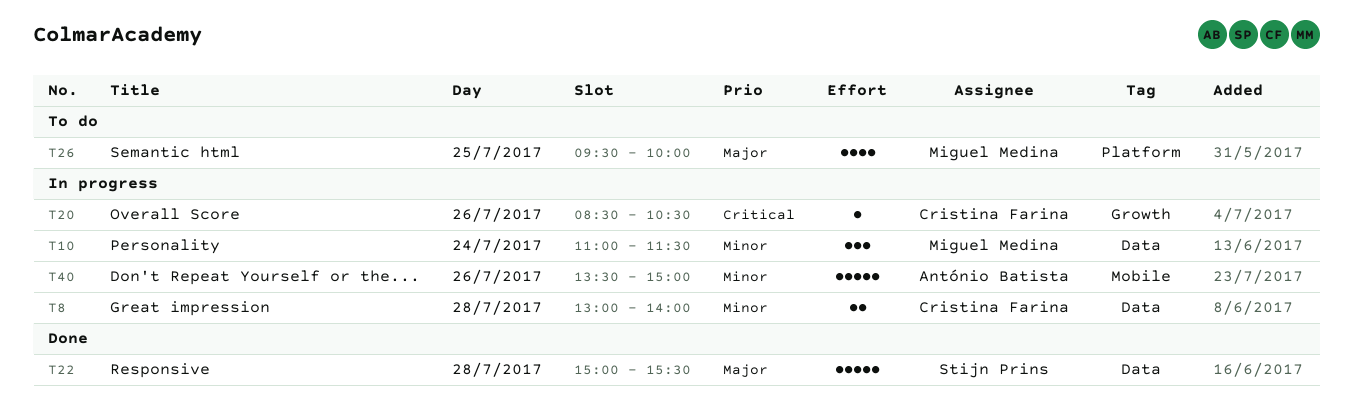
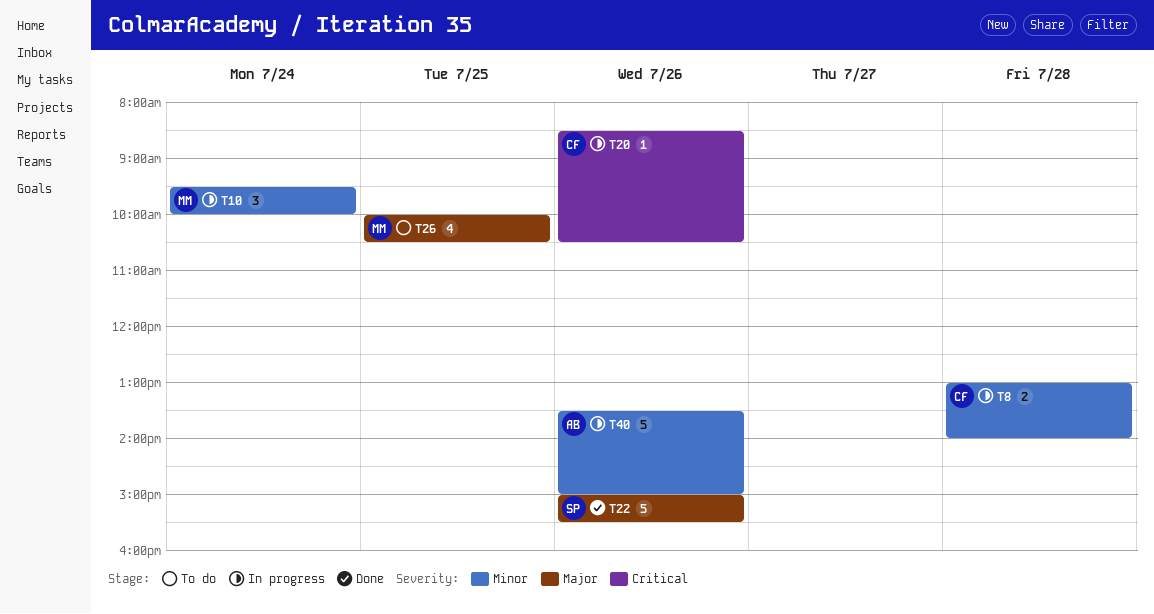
T10, begins: 11:00 -> 09:30
T10, ends: 11:30 -> 10:00
T22, day: Jul 28 -> Jul 26
T26, begins: 09:30 -> 10:00
T26, ends: 10:00 -> 10:30

